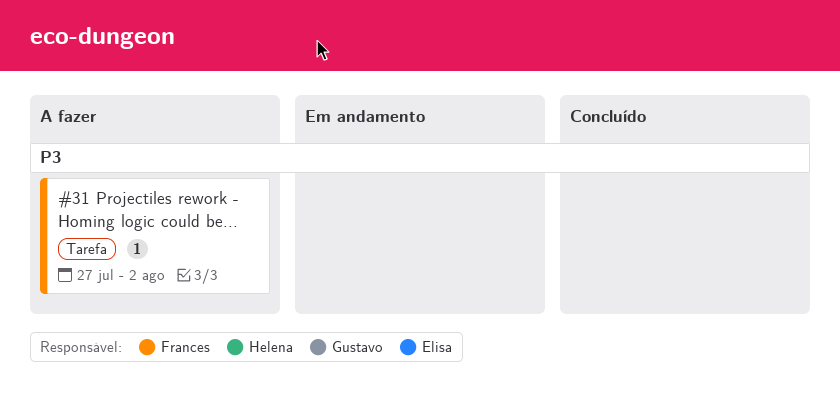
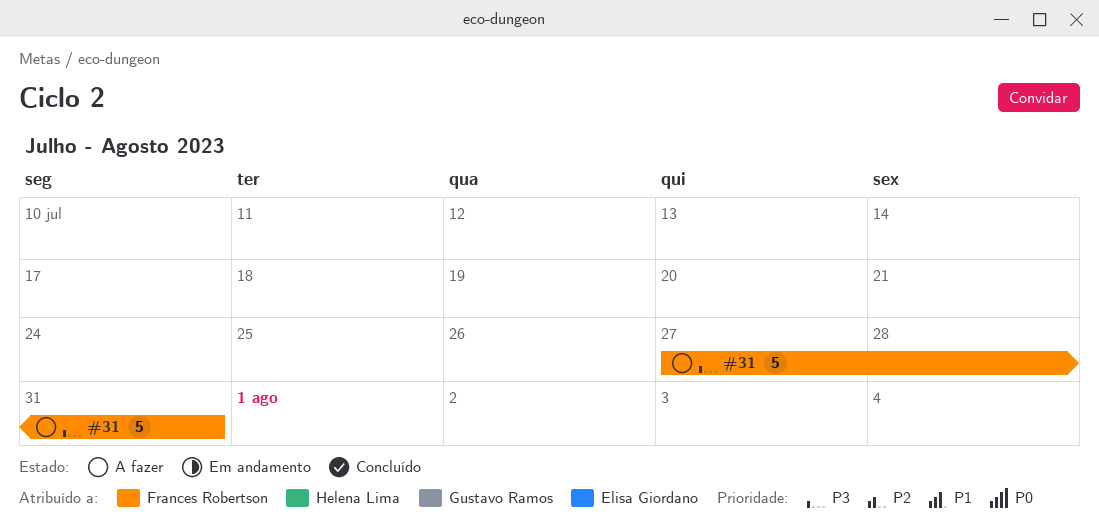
#31, estimate: 1 -> 5
#31, due: Aug 2 -> Jul 31

